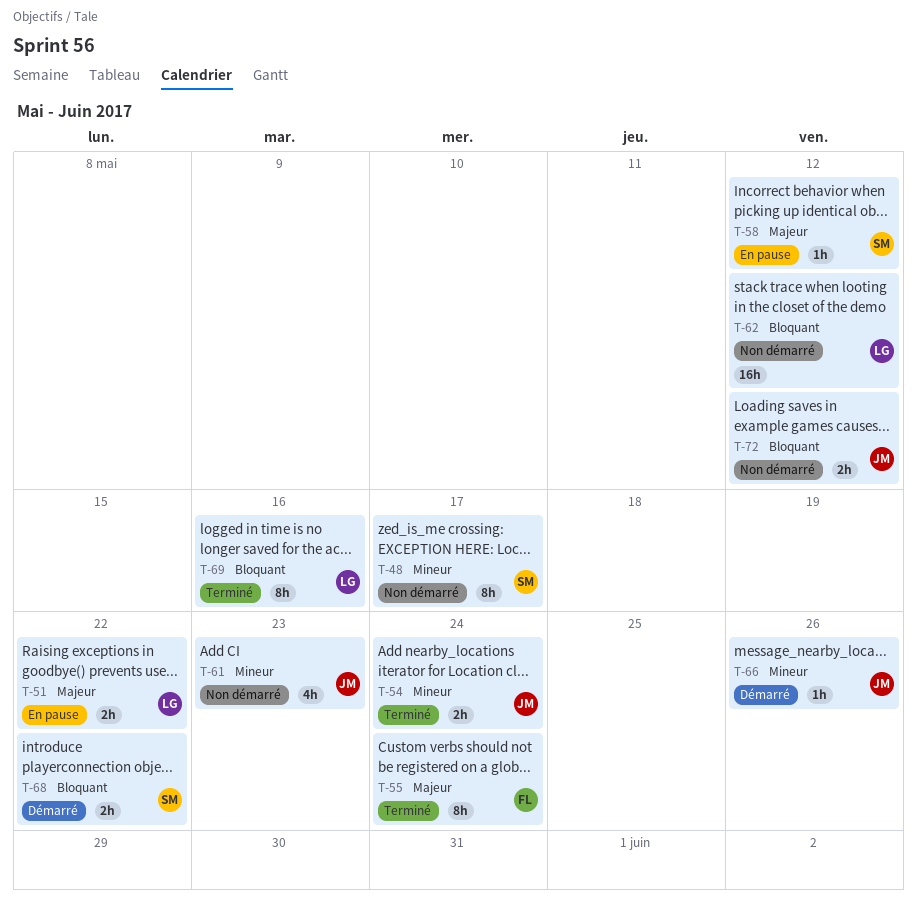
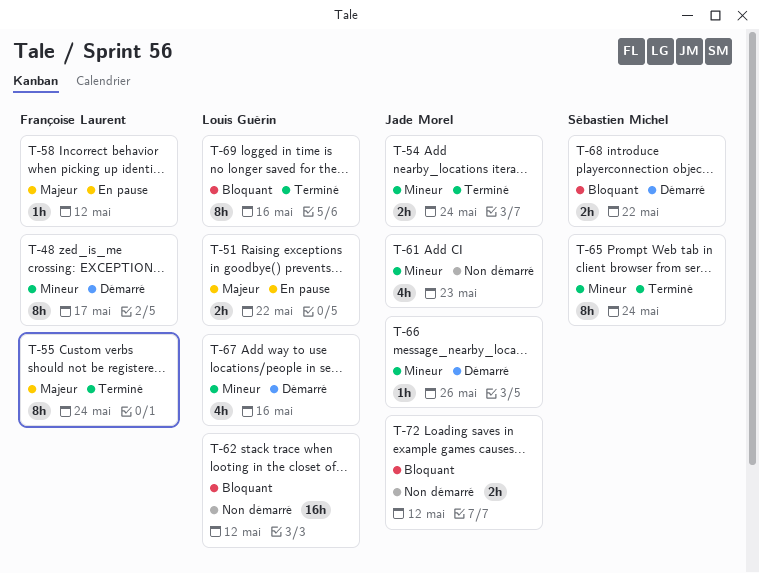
T-48, status: Non démarré -> Démarré
T-48, owner: Sébastien Michel -> Françoise Laurent
T-58, owner: Sébastien Michel -> Françoise Laurent
T-65: none -> present
T-67: none -> present

